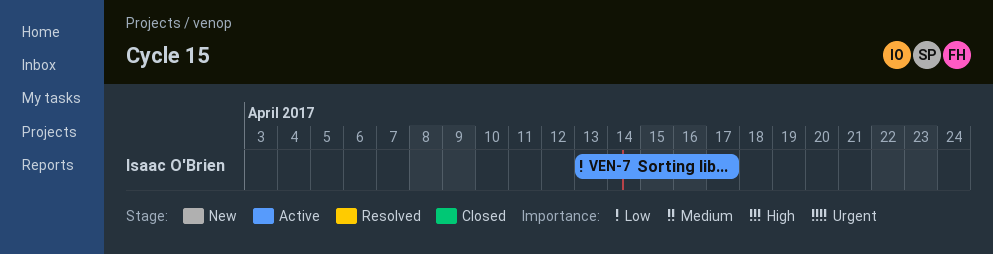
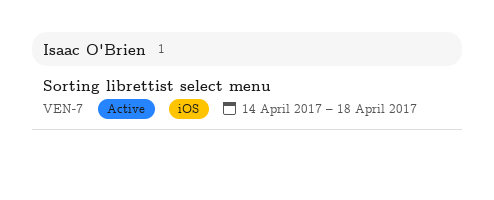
VEN-7, start: Apr 13 -> Apr 14
VEN-7, due: Apr 17 -> Apr 18

